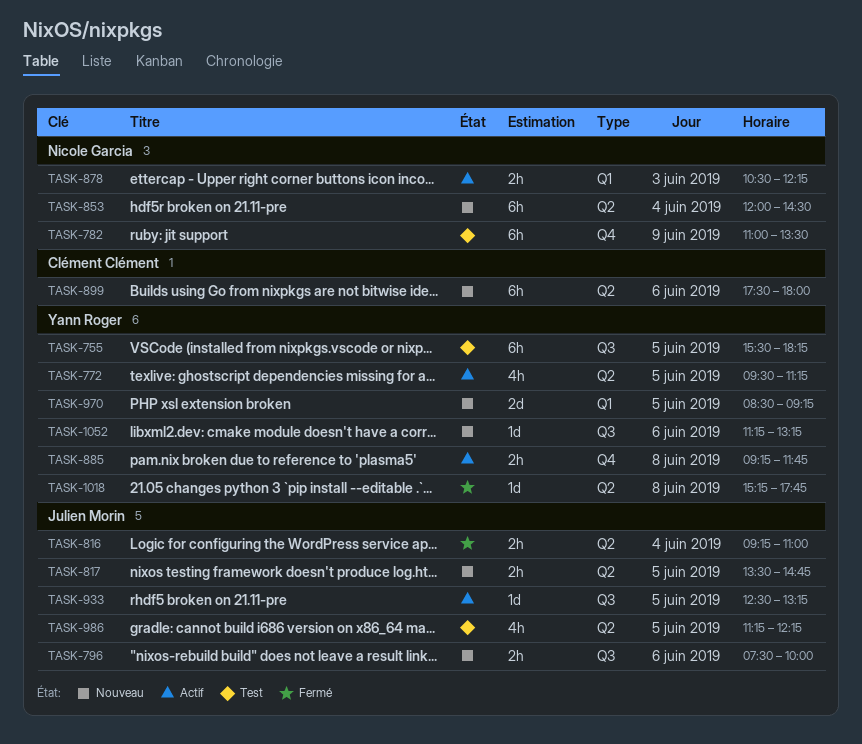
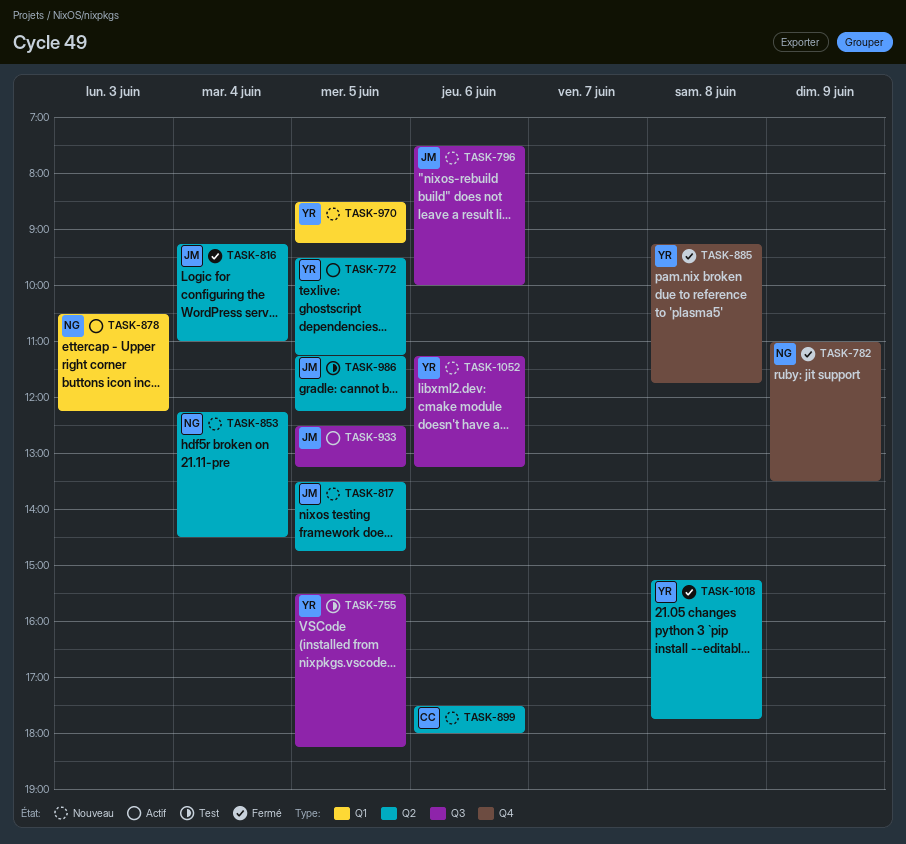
TASK-782, status: Test -> Fermé
TASK-853, begins: 12:00 -> 12:15
TASK-885, status: Actif -> Fermé

